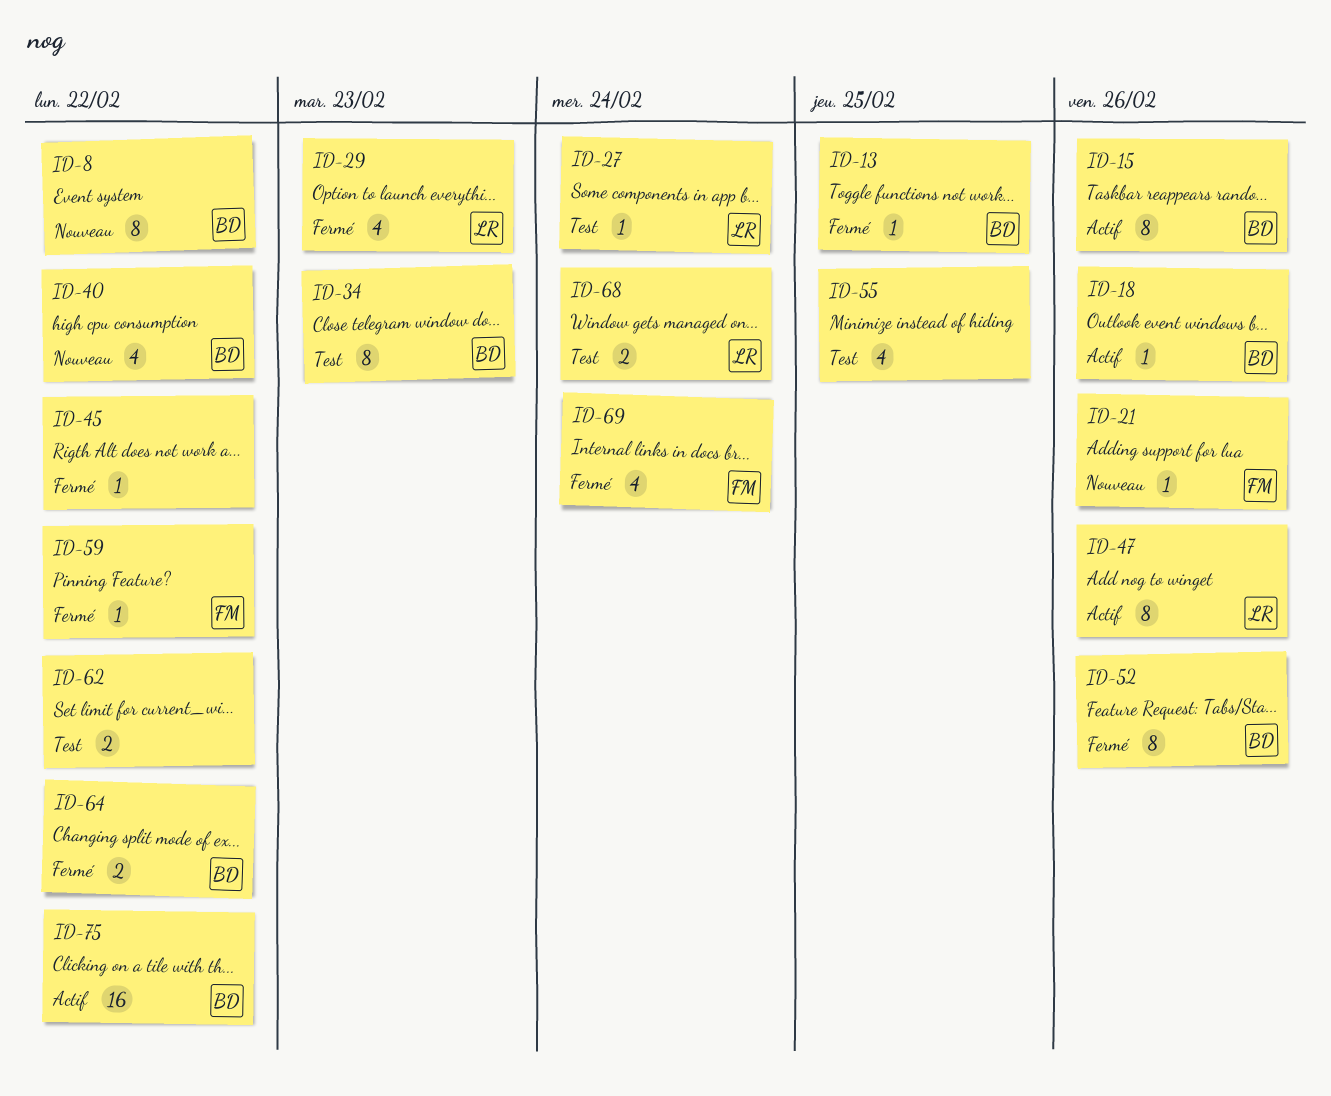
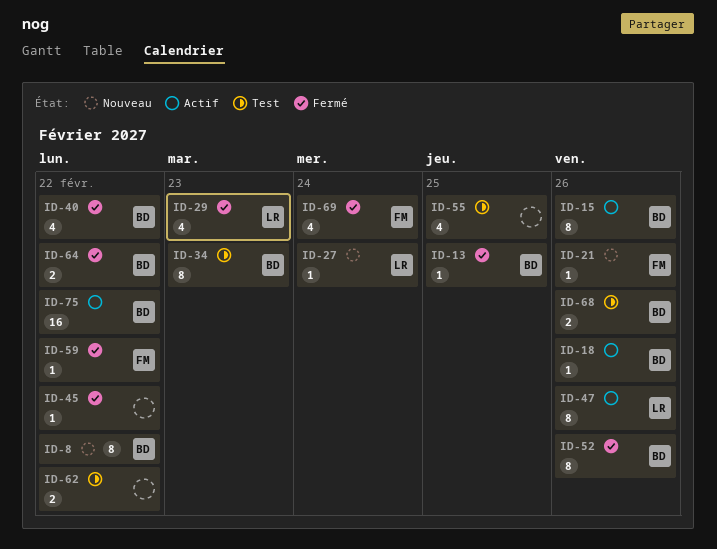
ID-27, status: Test -> Nouveau
ID-40, status: Nouveau -> Fermé
ID-68, owner: LR -> BD
ID-68, due: Feb 24 -> Feb 26

